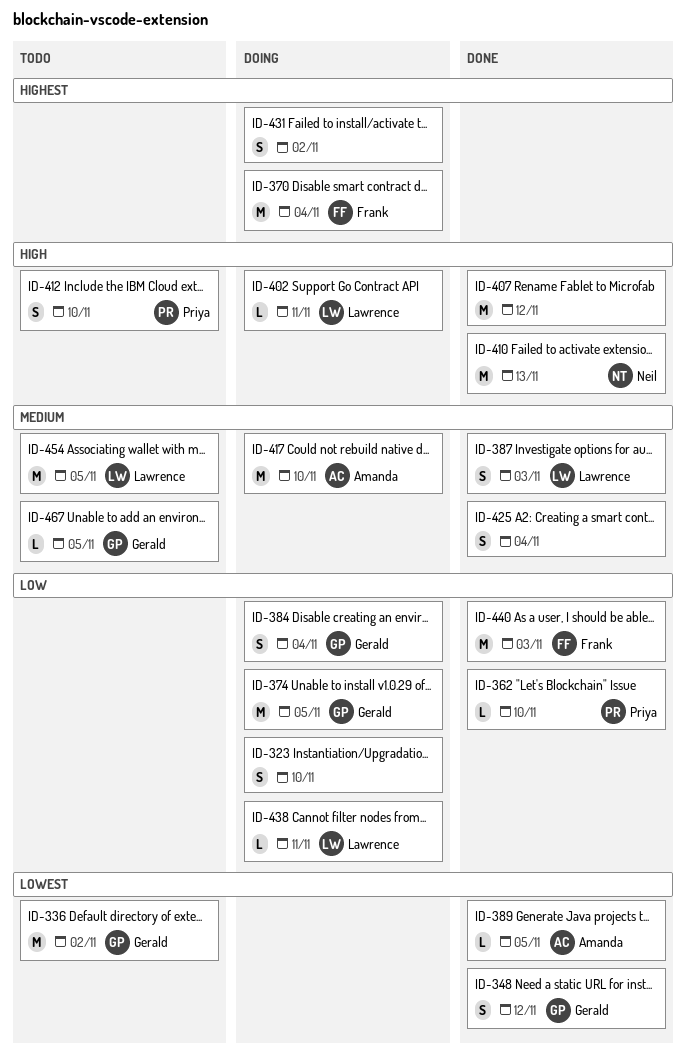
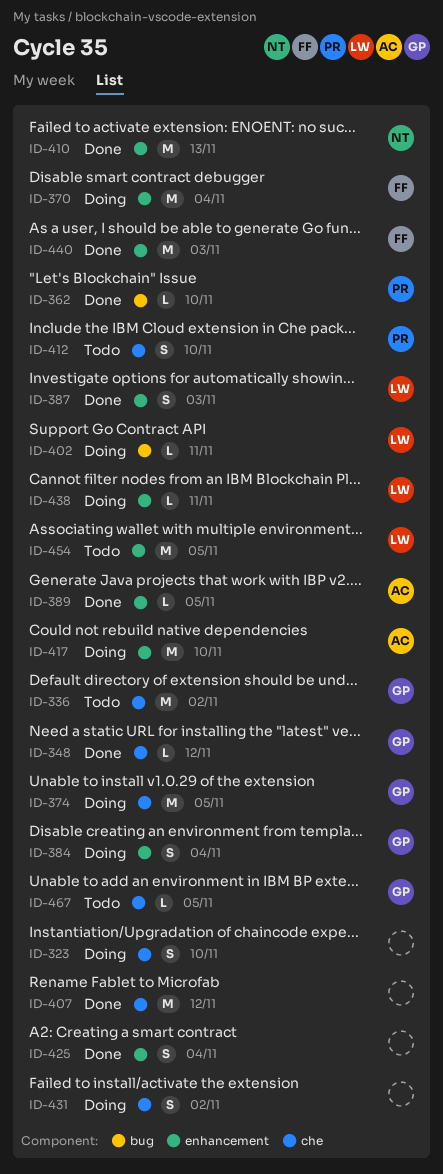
ID-348, estimate: S -> L

